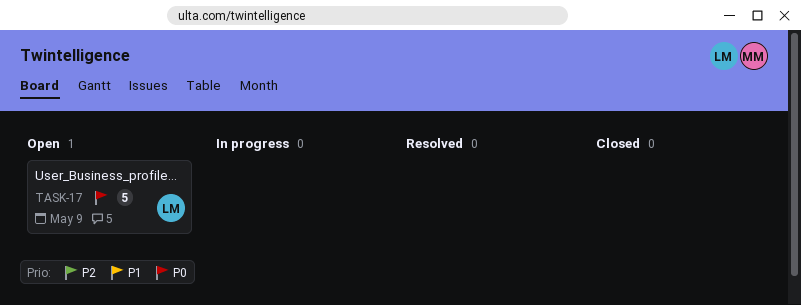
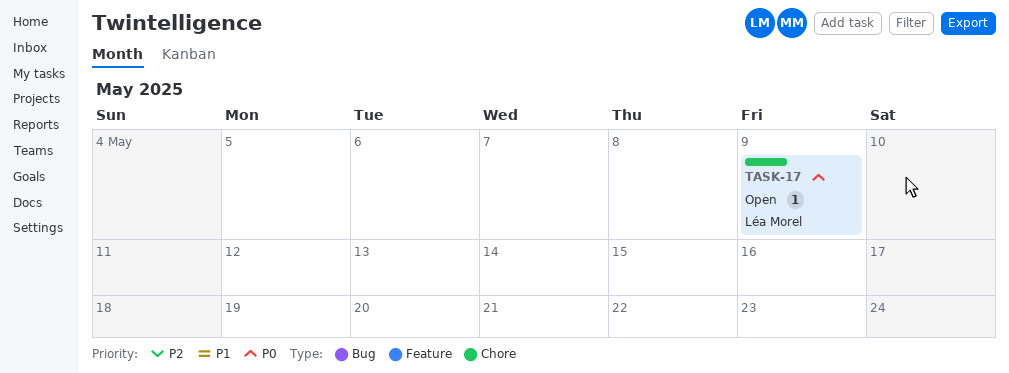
TASK-17, estimate: 5 -> 1

